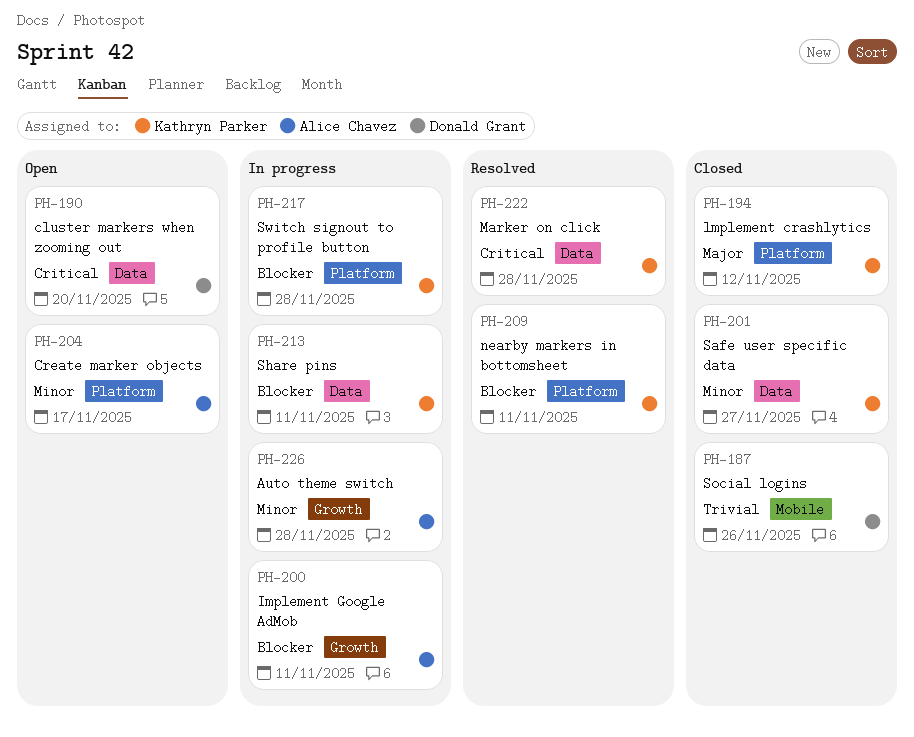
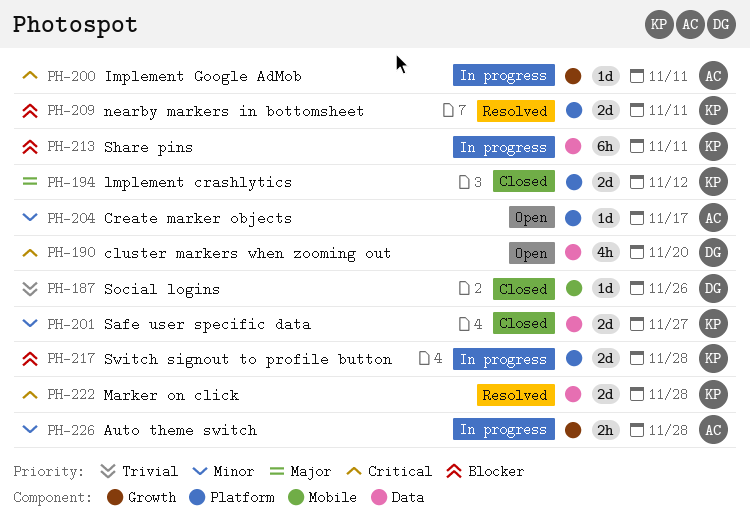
PH-200, priority: Blocker -> Critical

